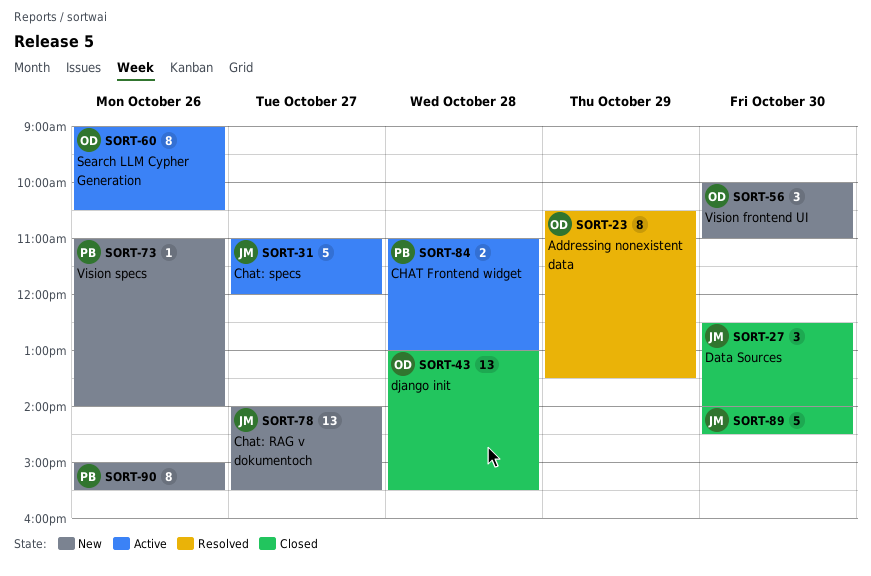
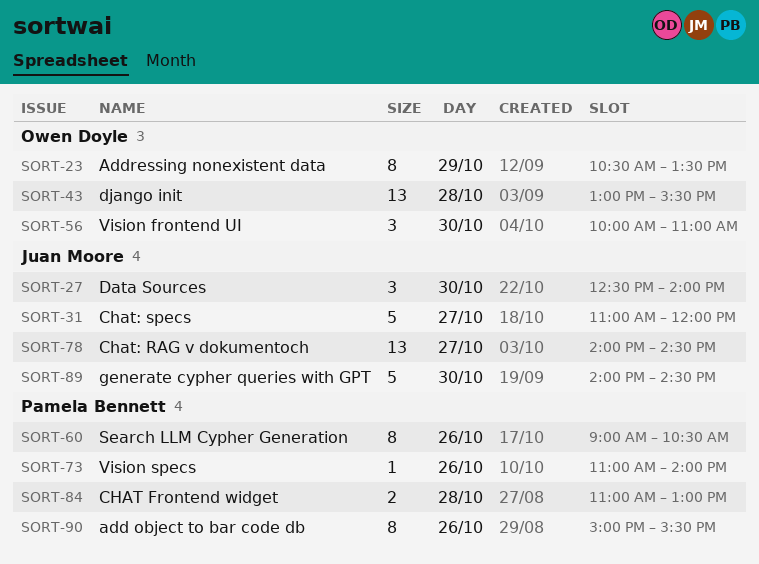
SORT-60, owner: Owen Doyle -> Pamela Bennett
SORT-78, ends: 15:30 -> 14:30

